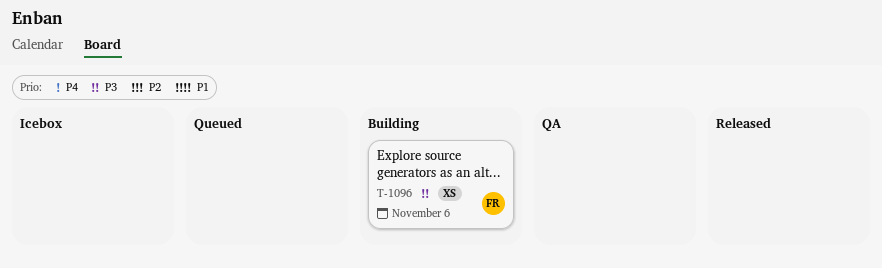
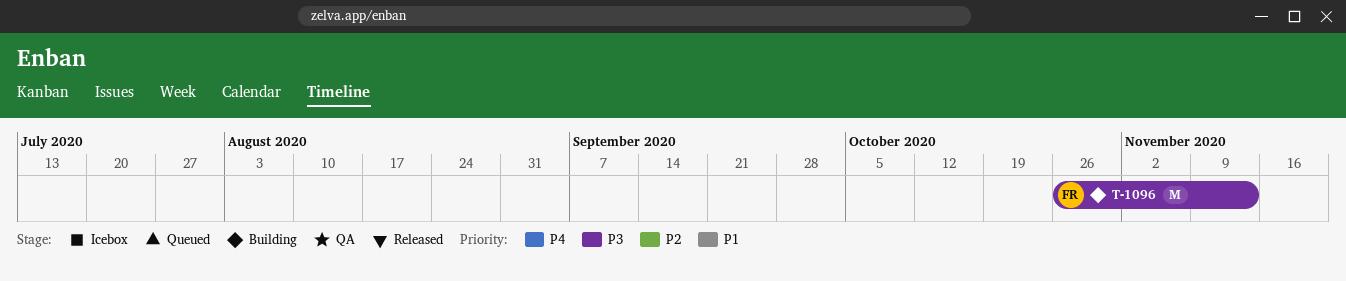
T-1096, estimate: XS -> M
T-1096, due: Nov 6 -> Nov 13

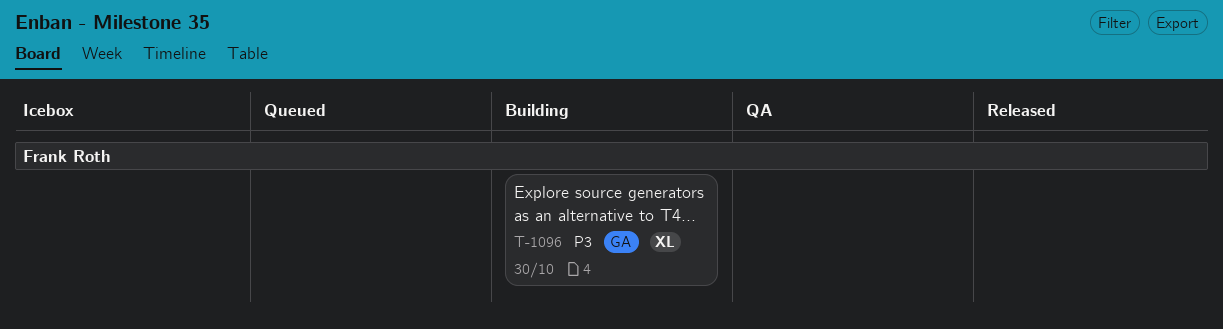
T-1096, estimate: M -> XL
T-1096, due: Nov 13 -> Oct 30

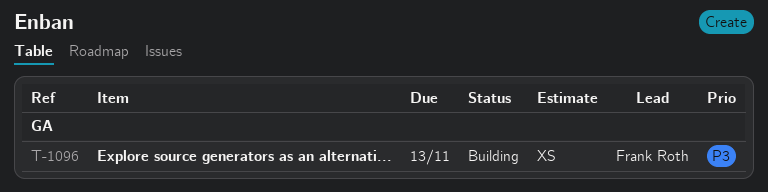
T-1096, estimate: XL -> XS
T-1096, due: Oct 30 -> Nov 13

